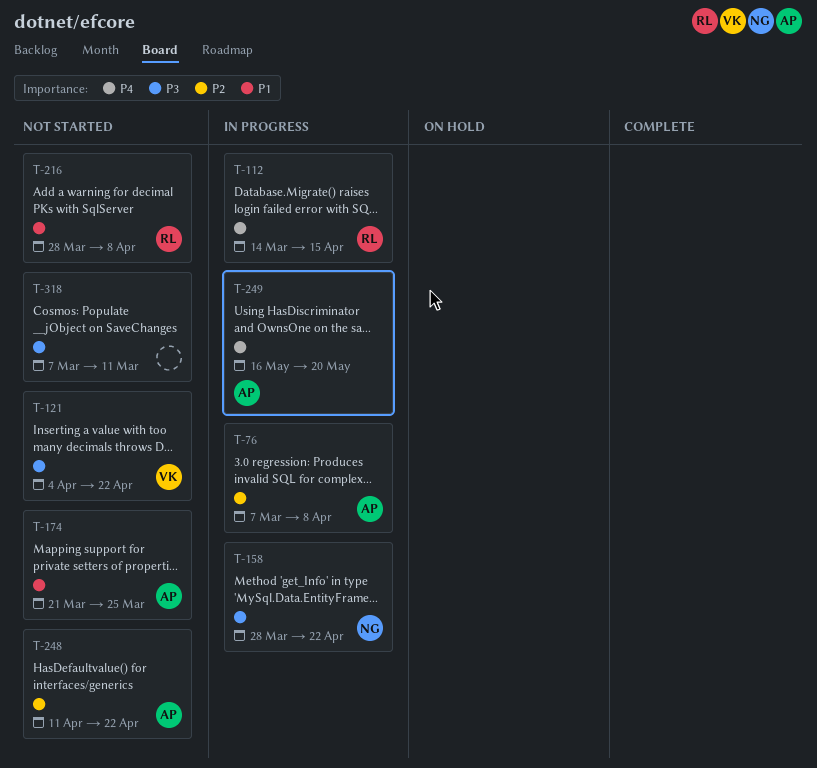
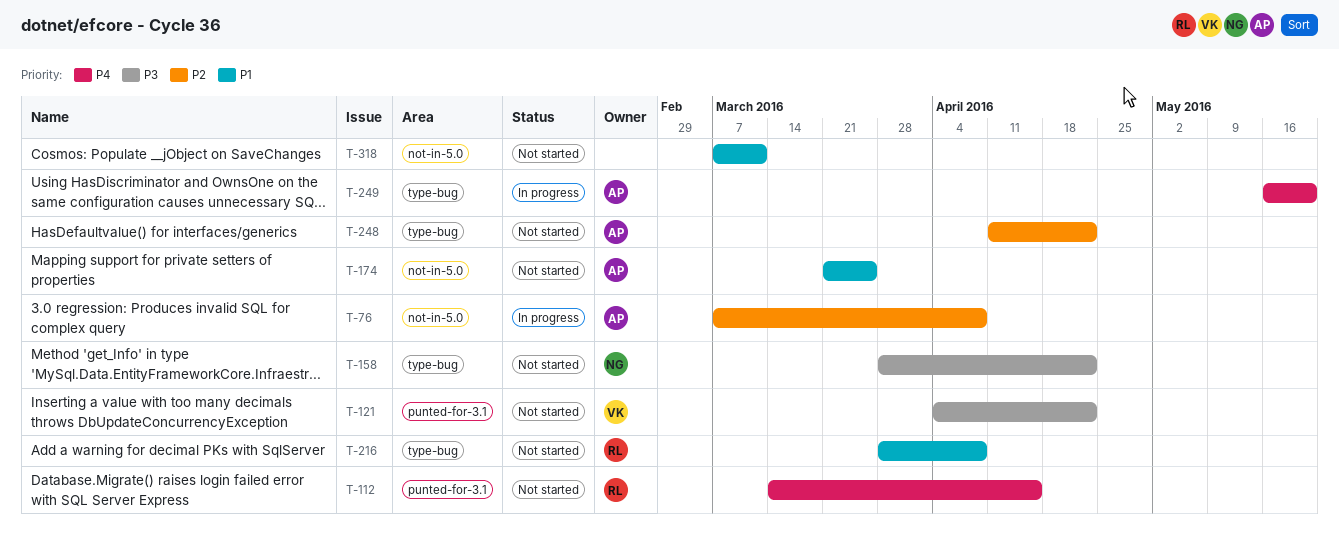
T-112, status: In progress -> Not started
T-158, status: In progress -> Not started
T-318, priority: P3 -> P1

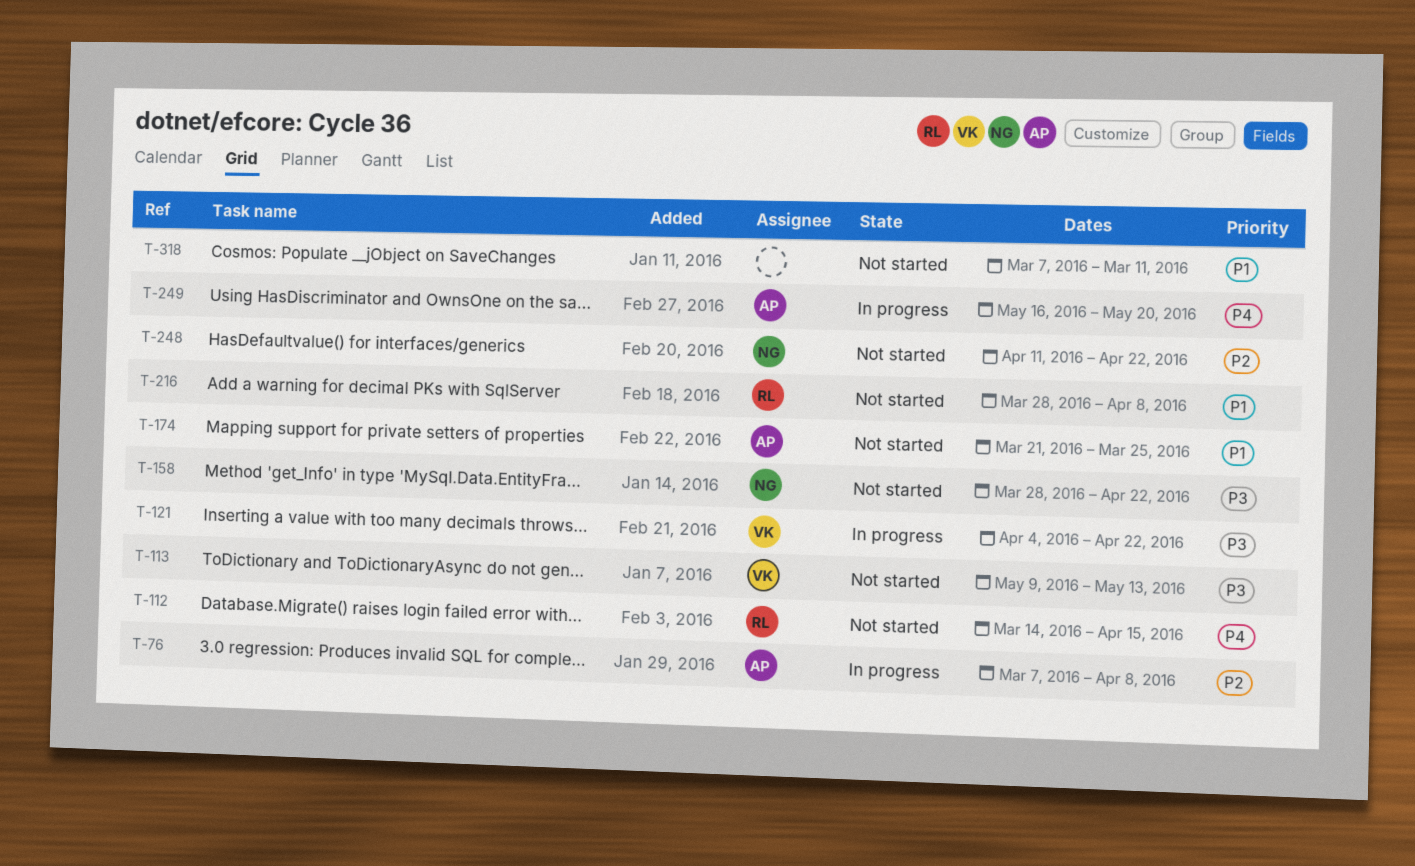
T-113: none -> present
T-121, status: Not started -> In progress
T-248, owner: AP -> NG

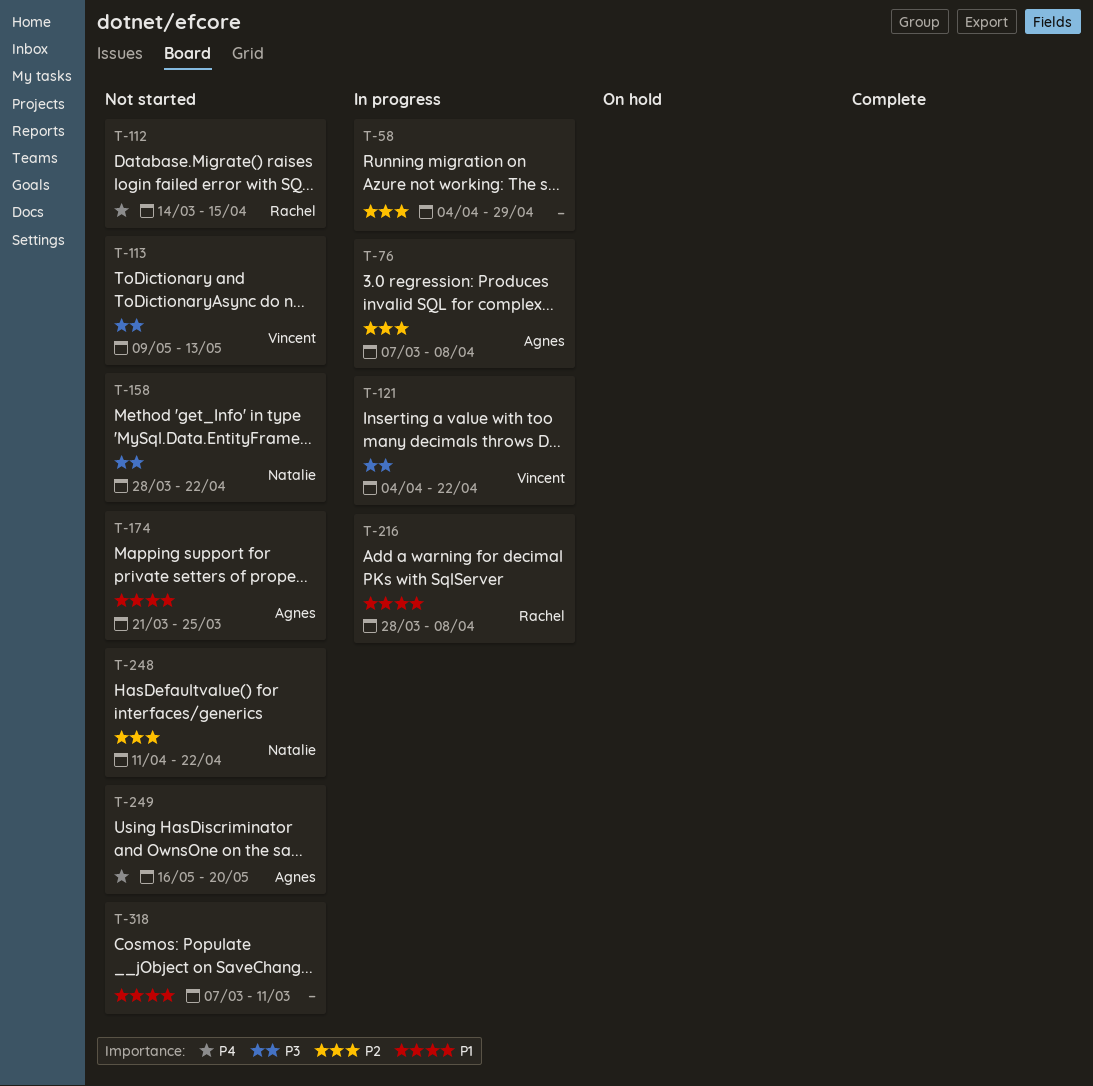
T-58: none -> present
T-216, status: Not started -> In progress
T-249, status: In progress -> Not started

